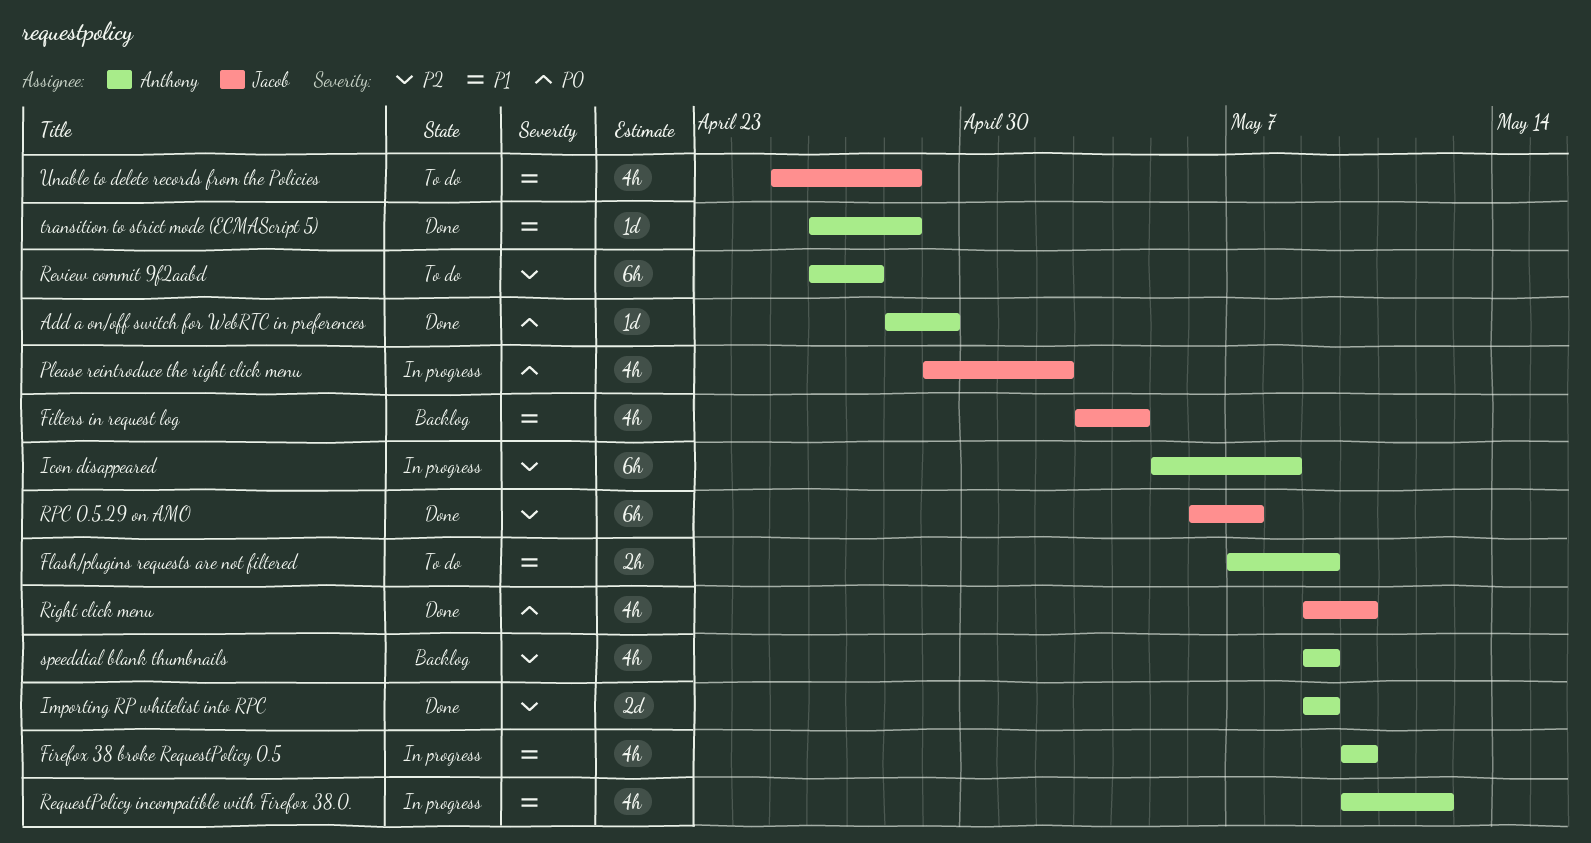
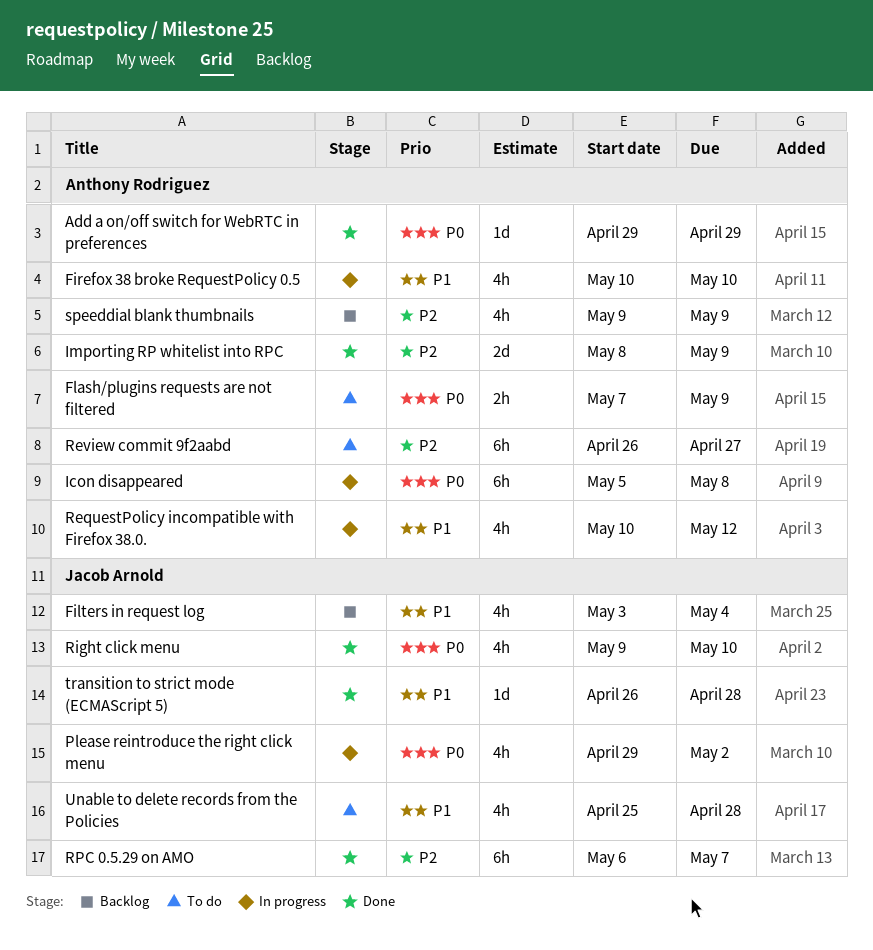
Add a on/off switch for WebRTC in preferences, start: Apr 28 -> Apr 29
Flash/plugins requests are not filtered, priority: P1 -> P0
Icon disappeared, priority: P2 -> P0
Importing RP whitelist into RPC, start: May 9 -> May 8
transition to strict mode (ECMAScript 5), owner: Anthony Rodriguez -> Jacob Arnold

